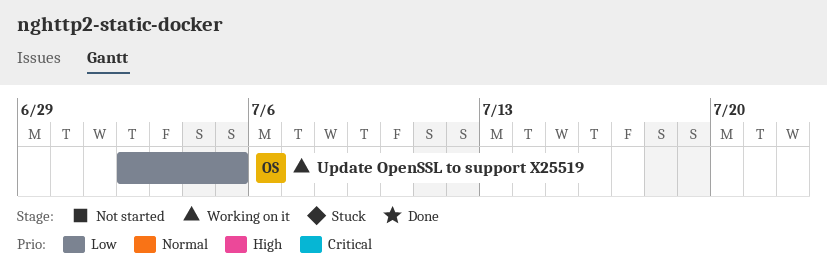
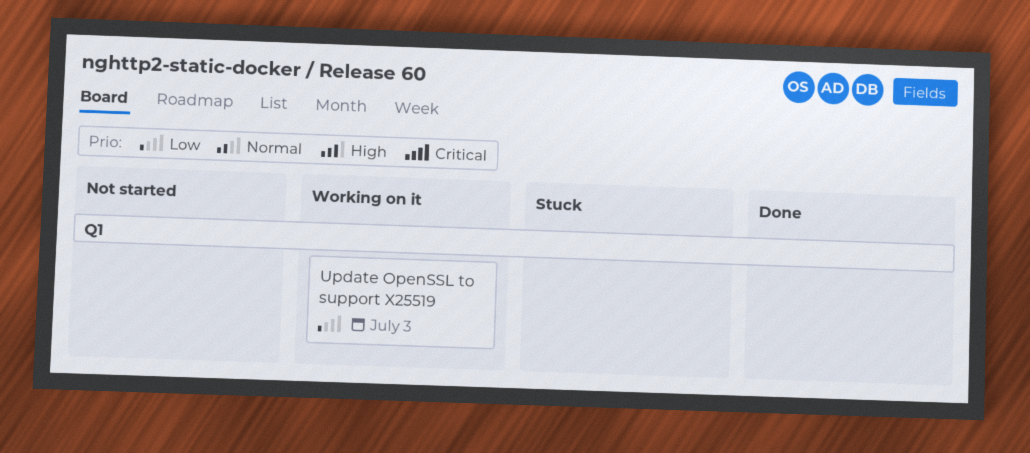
Update OpenSSL to support X25519, due: Jul 5 -> Jul 3

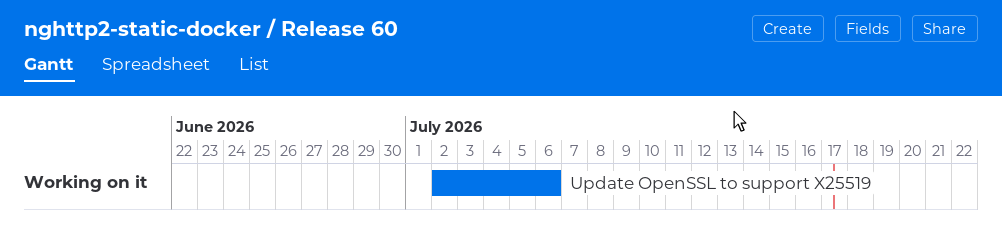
Update OpenSSL to support X25519, due: Jul 3 -> Jul 6

